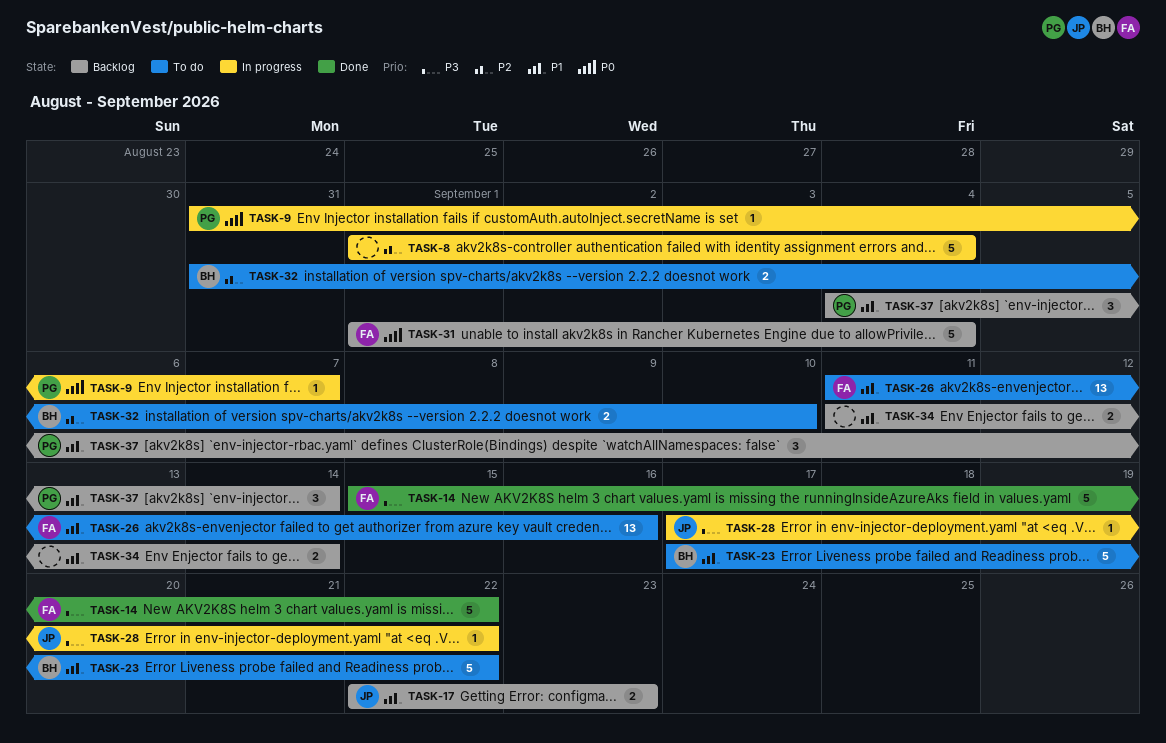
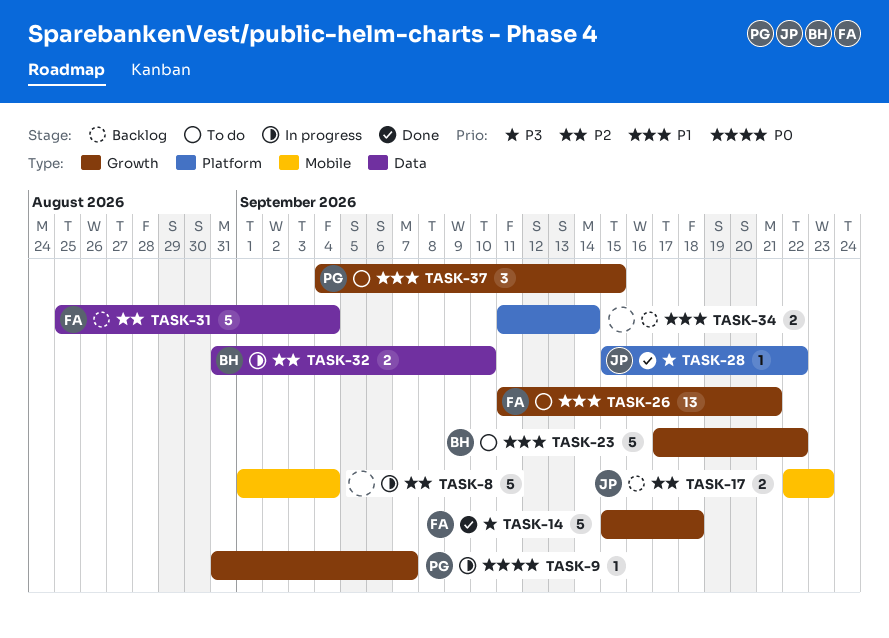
TASK-14, due: Sep 22 -> Sep 18
TASK-17, priority: P1 -> P2
TASK-26, due: Sep 16 -> Sep 21
TASK-28, status: In progress -> Done
TASK-28, start: Sep 17 -> Sep 15
TASK-31, priority: P0 -> P2
TASK-31, start: Sep 1 -> Aug 25
TASK-32, status: To do -> In progress
TASK-37, status: Backlog -> To do
TASK-37, due: Sep 14 -> Sep 15

